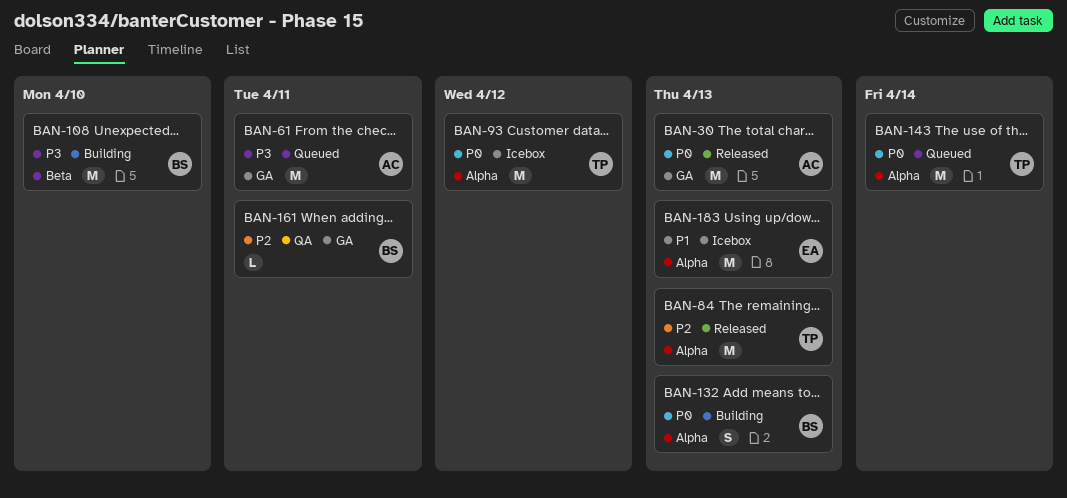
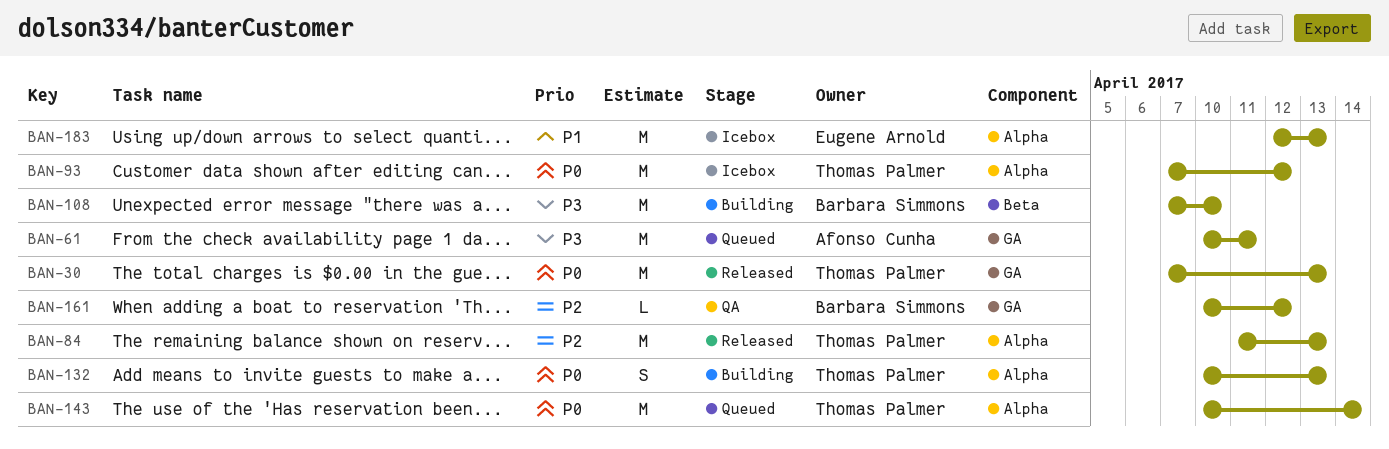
BAN-30, owner: Afonso Cunha -> Thomas Palmer
BAN-132, owner: Barbara Simmons -> Thomas Palmer
BAN-161, due: Apr 11 -> Apr 12

